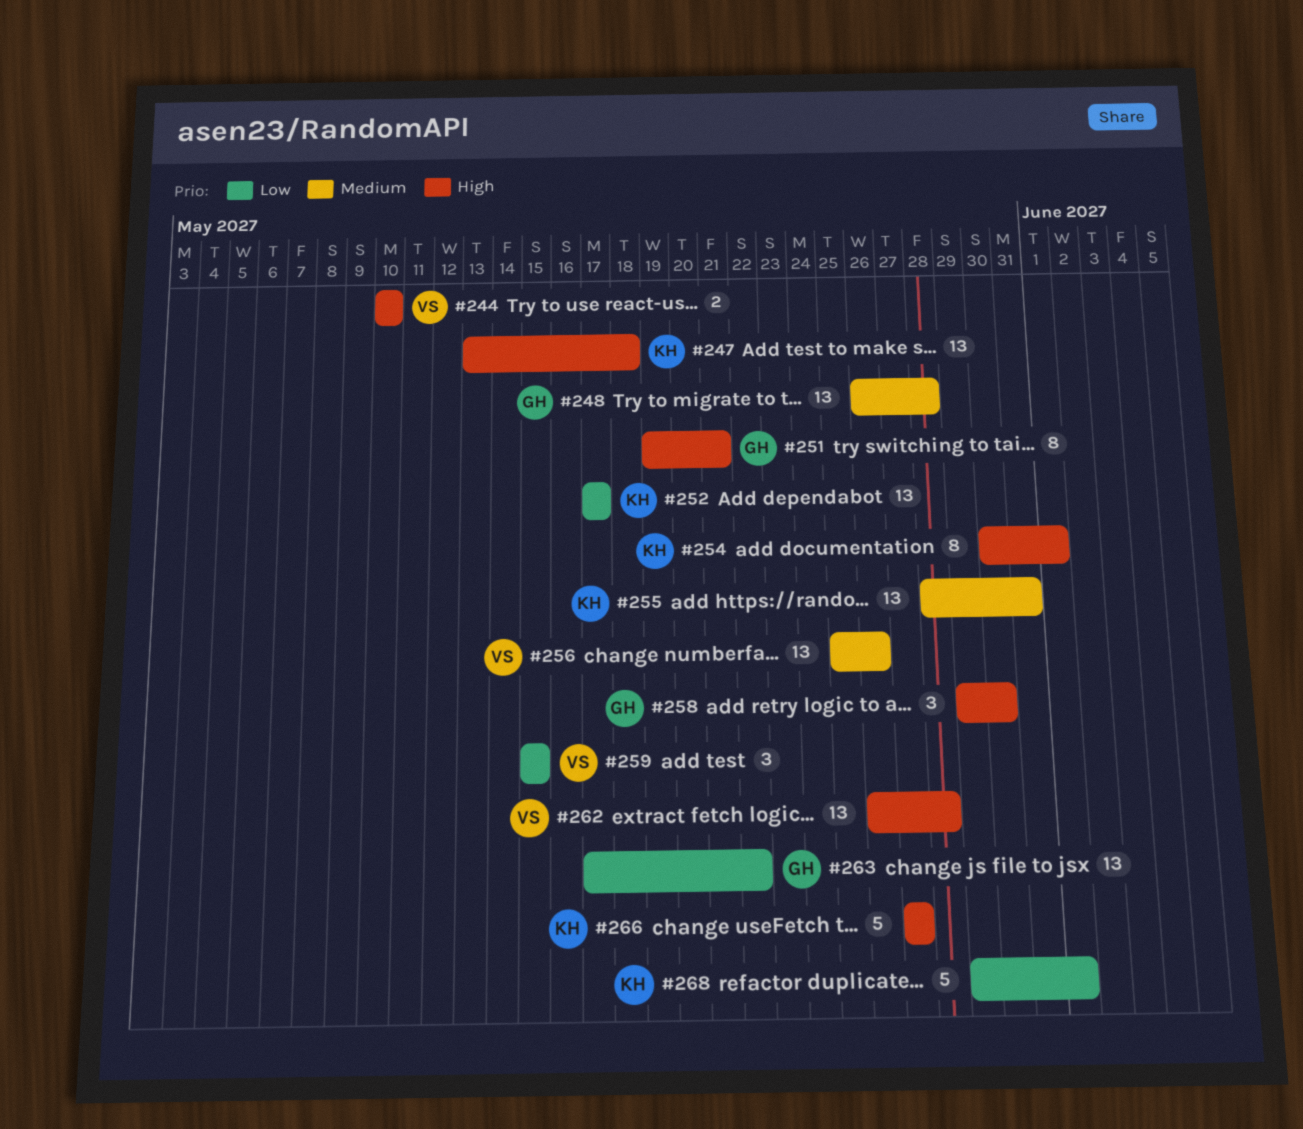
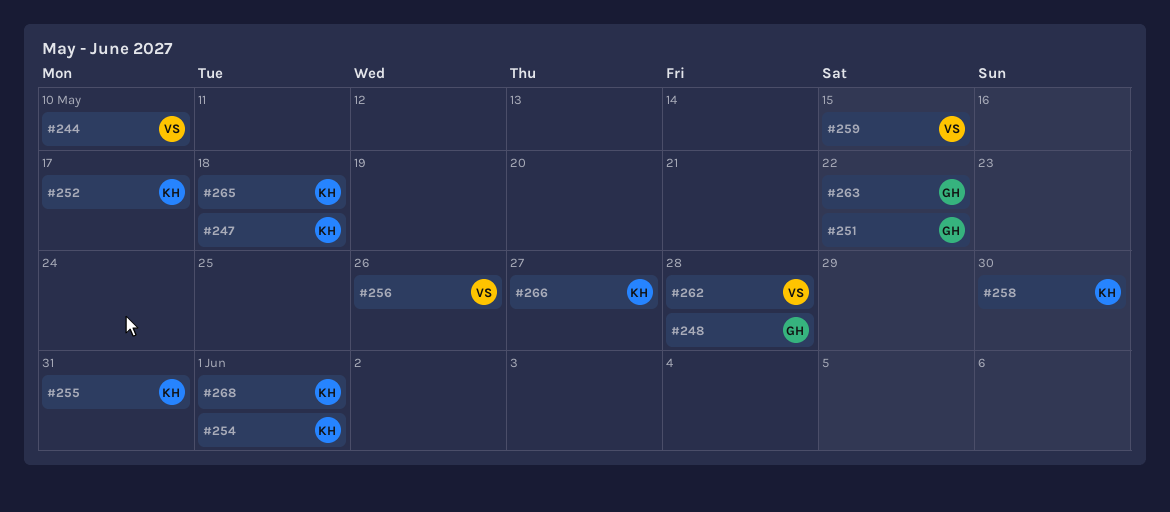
#251, due: May 21 -> May 22
#258, owner: GH -> KH
#265: none -> present

